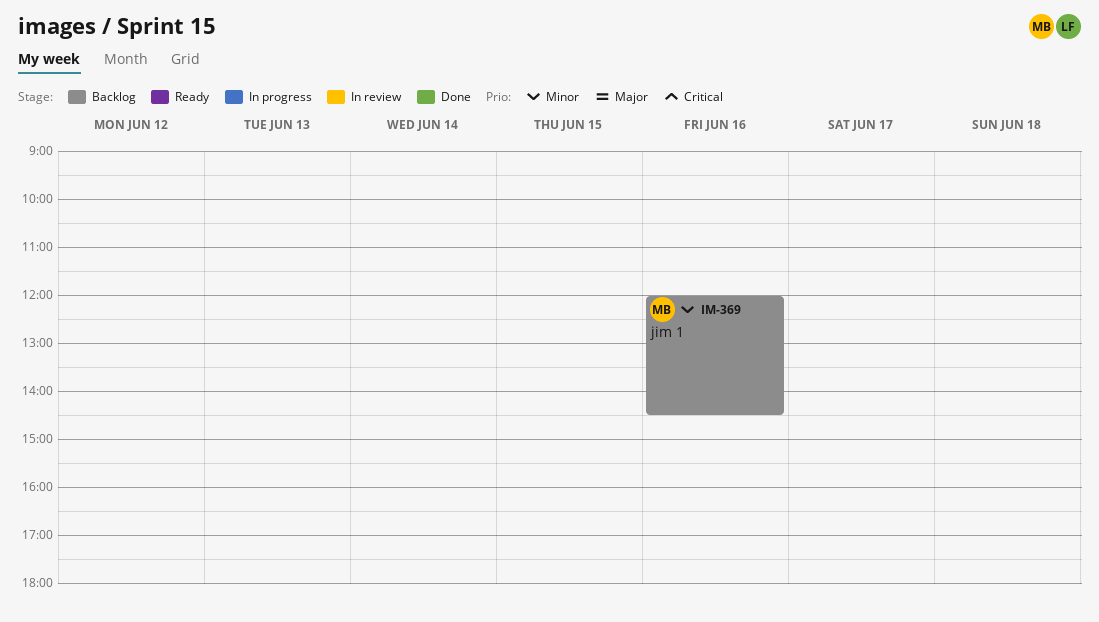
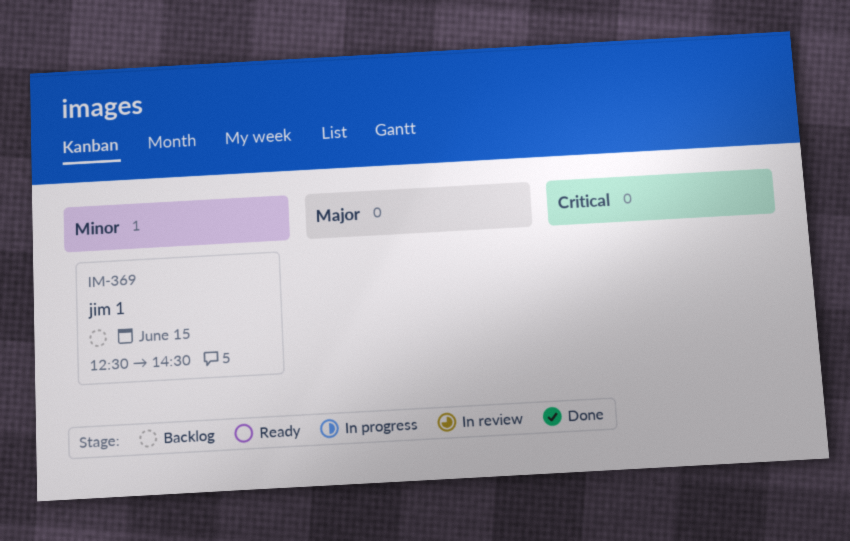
IM-369, day: Jun 16 -> Jun 15
IM-369, begins: 12:00 -> 12:30

